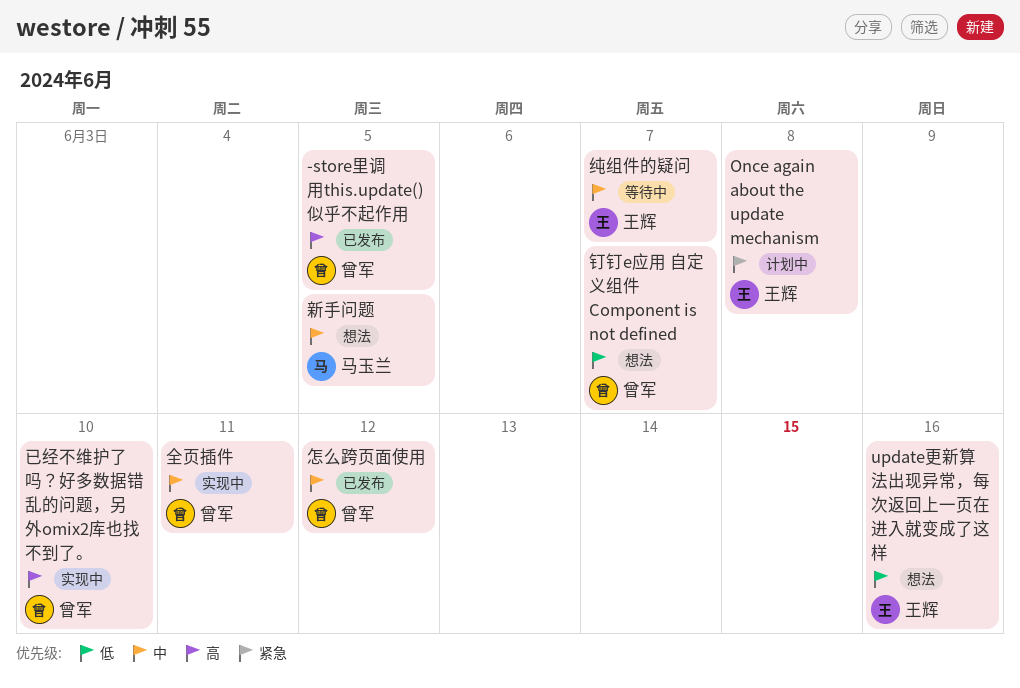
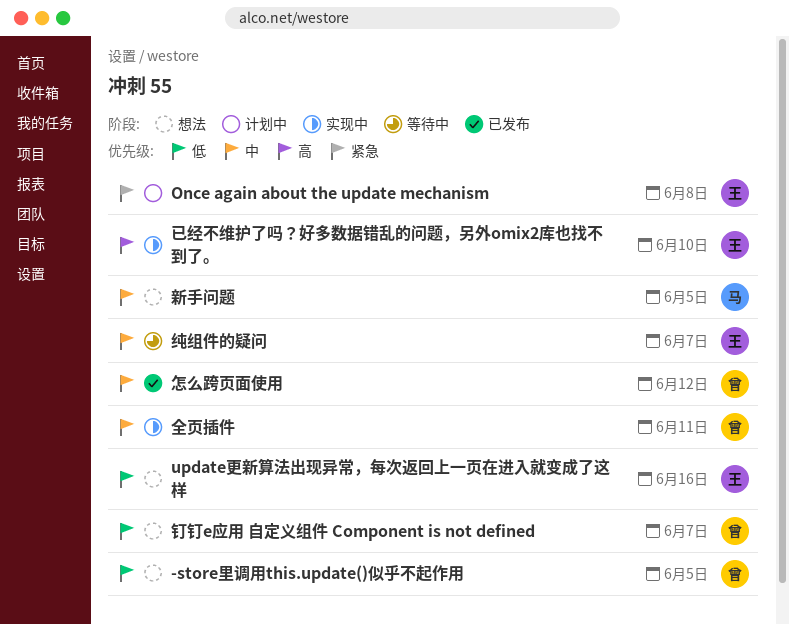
-store里调用this.update()似乎不起作用, status: 已发布 -> 想法
-store里调用this.update()似乎不起作用, priority: 高 -> 低
已经不维护了吗？好多数据错乱的问题，另外omix2库也找不到了。, owner: 曾军 -> 王辉

